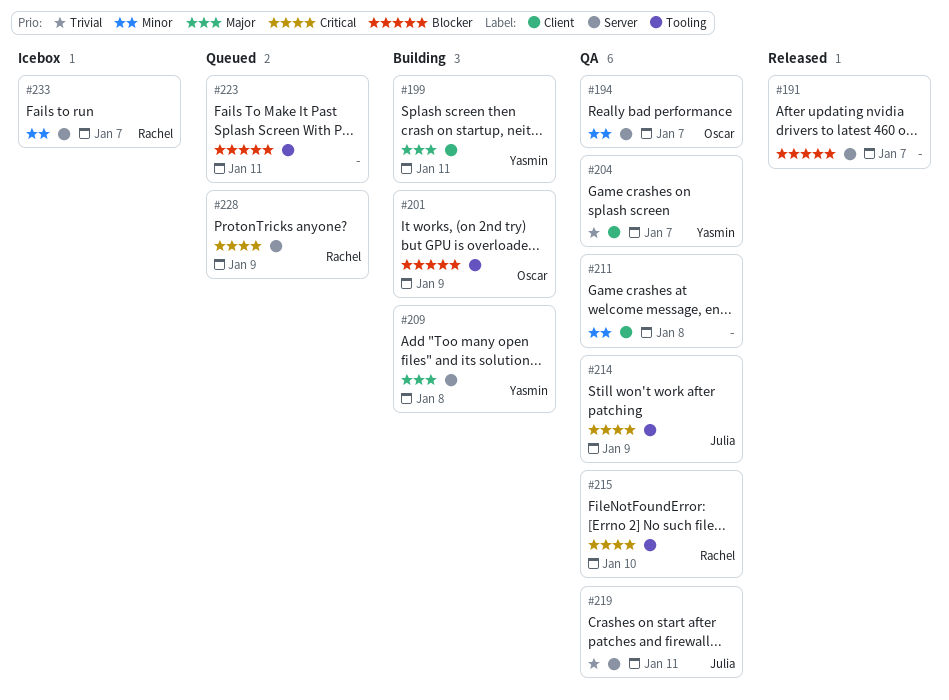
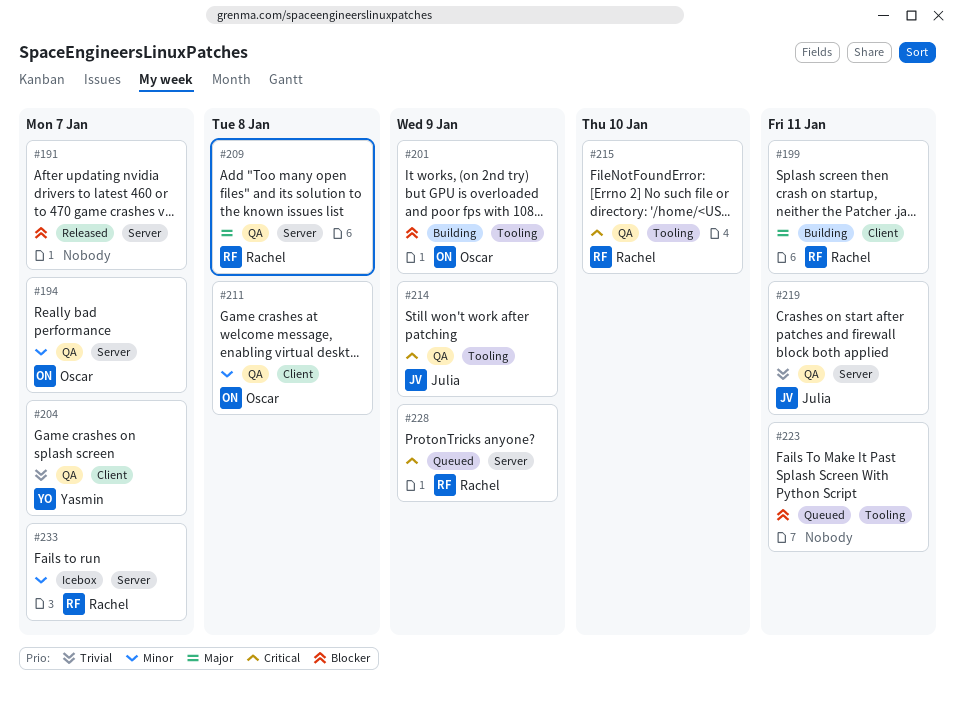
#199, owner: Yasmin -> Rachel
#209, status: Building -> QA
#209, owner: Yasmin -> Rachel
#211, owner: none -> Oscar

